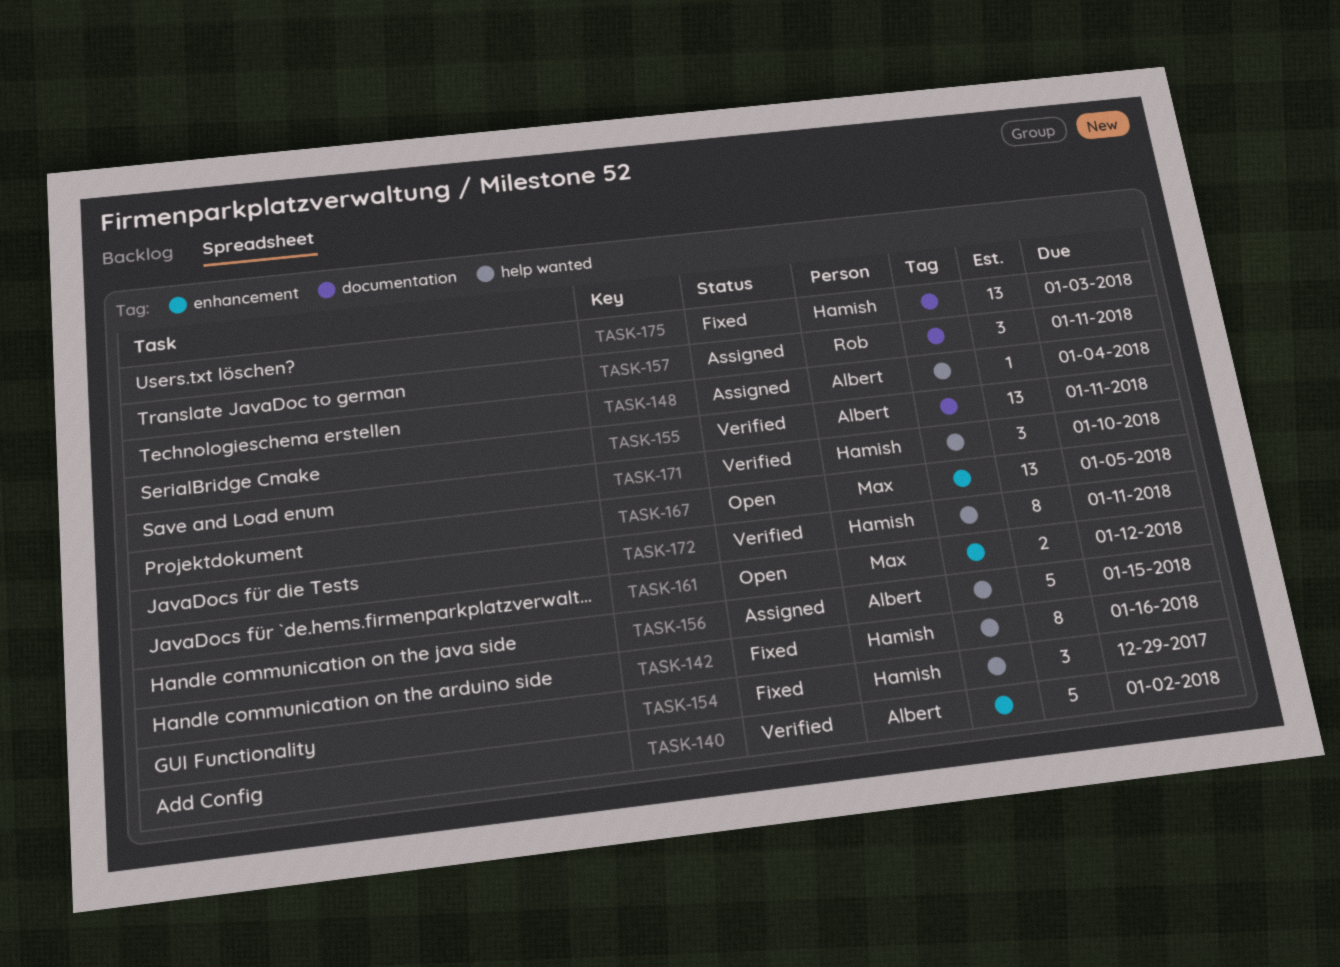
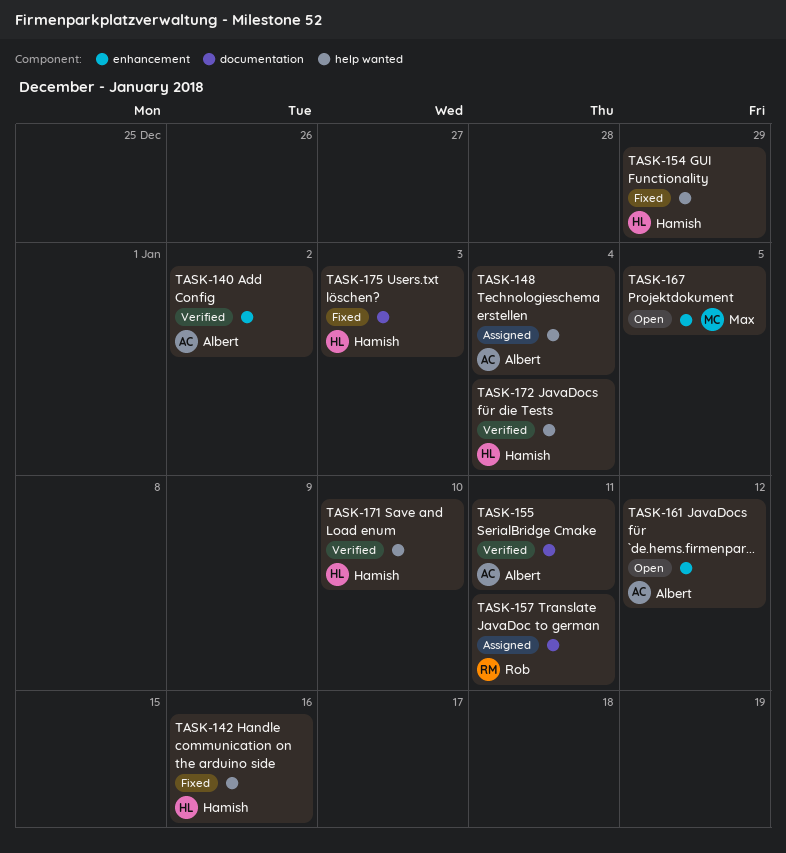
TASK-156: present -> none
TASK-161, owner: Max -> Albert
TASK-172, due: Jan 11 -> Jan 4

